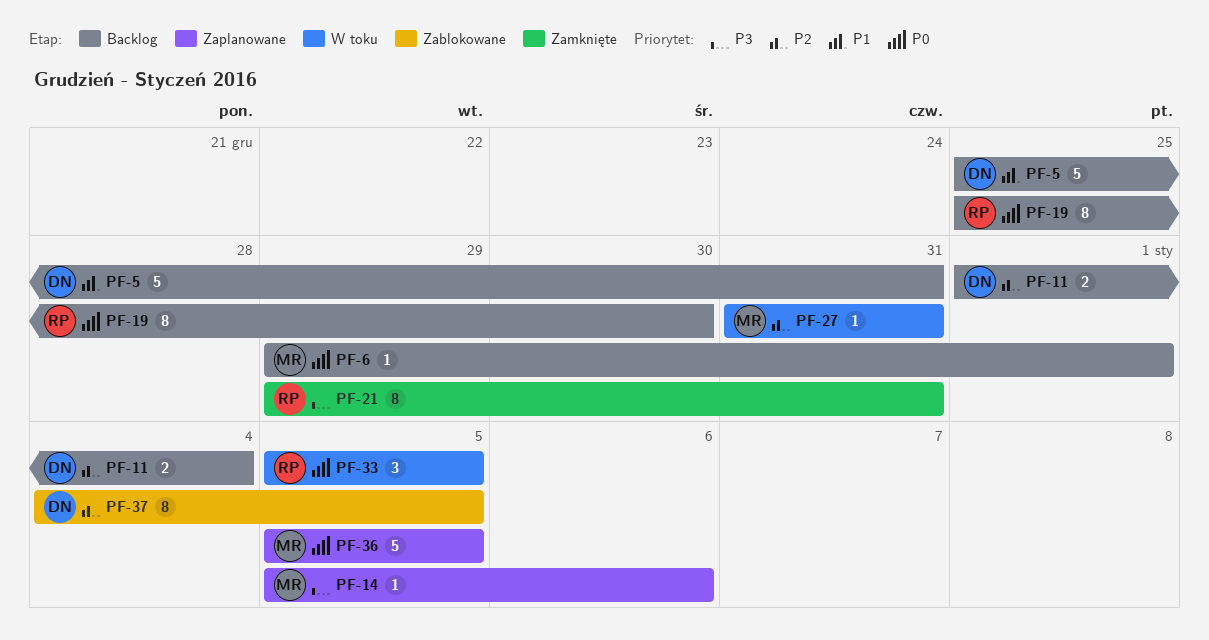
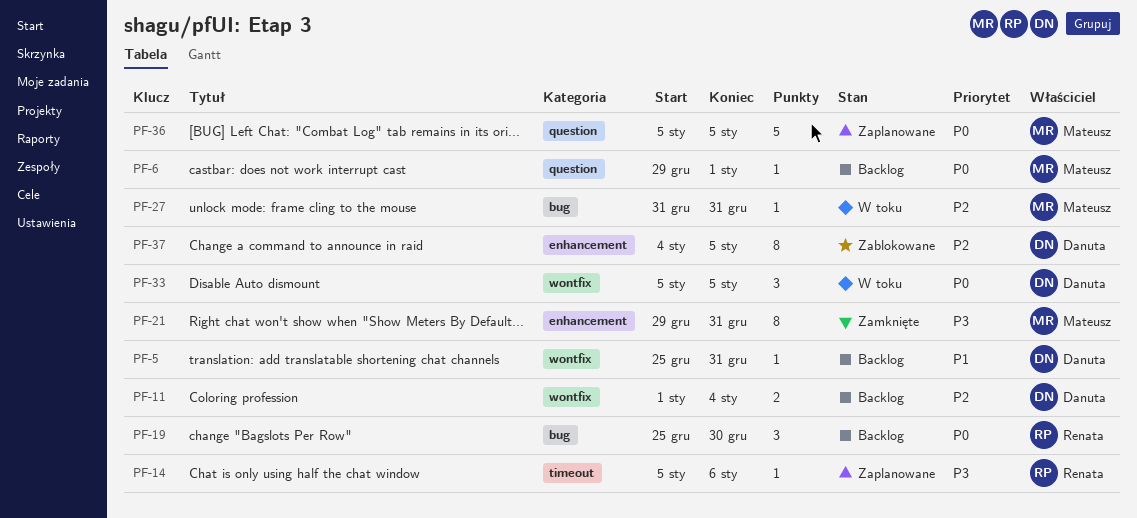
PF-5, estimate: 5 -> 1
PF-14, owner: Mateusz -> Renata
PF-19, estimate: 8 -> 3
PF-21, owner: Renata -> Mateusz
PF-33, owner: Renata -> Danuta

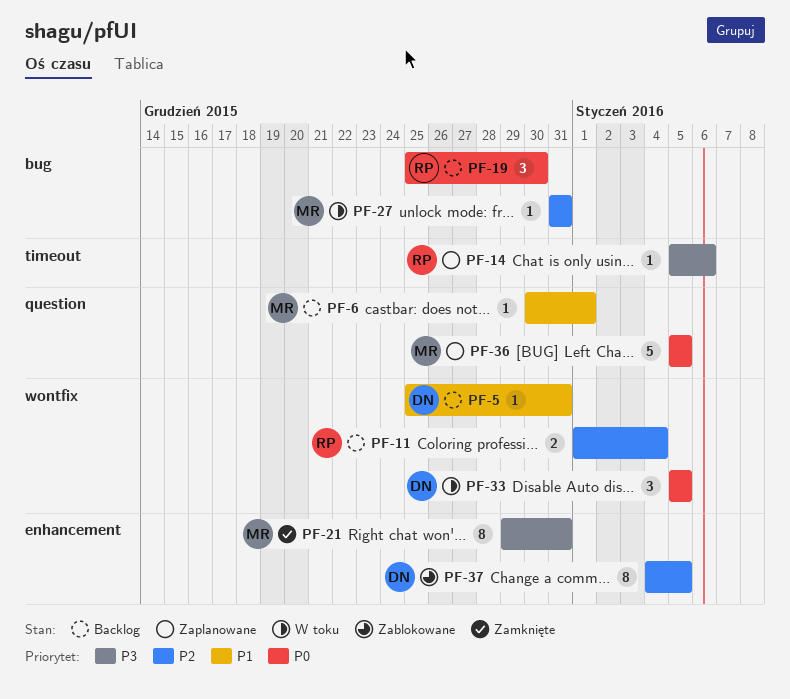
PF-6, priority: P0 -> P1
PF-6, start: Dec 29 -> Dec 30
PF-11, owner: Danuta -> Renata

